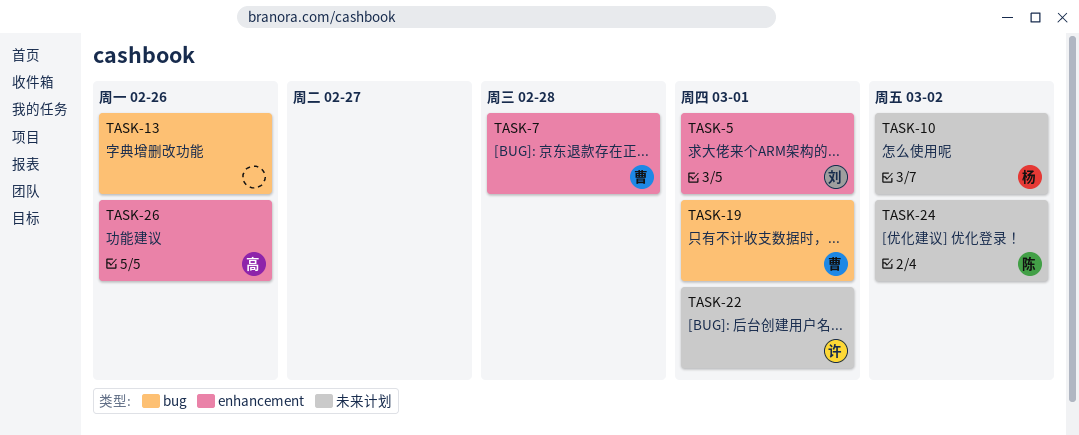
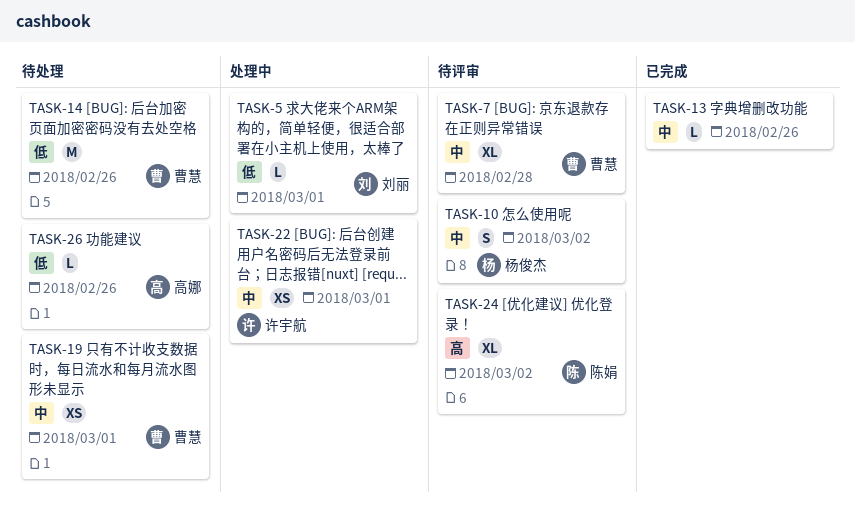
TASK-14: none -> present

